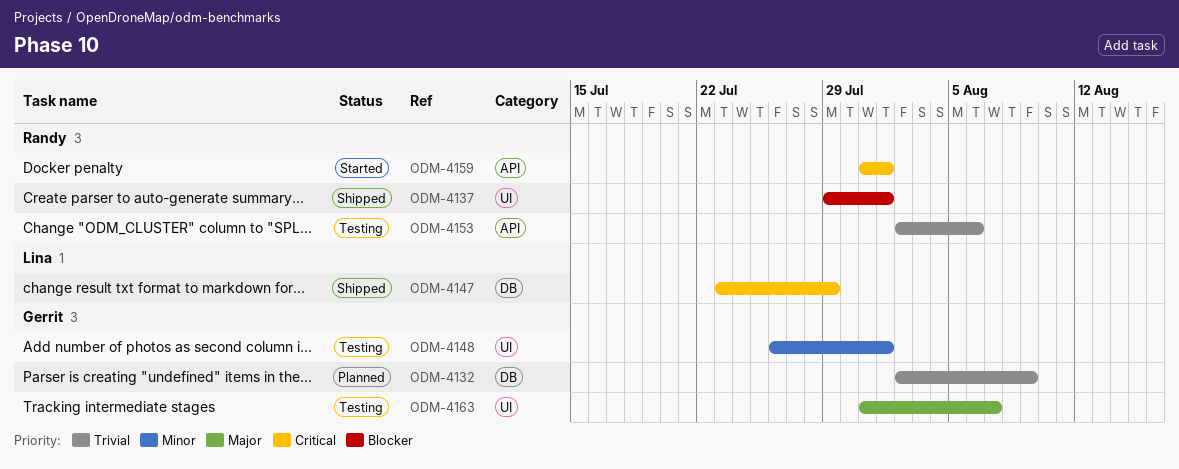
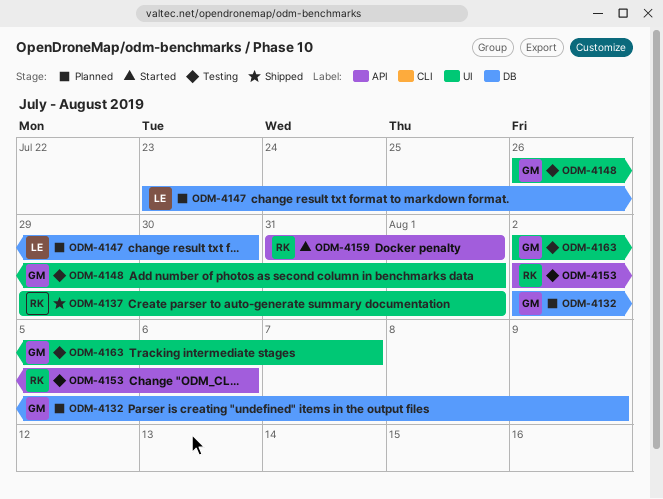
ODM-4147, status: Shipped -> Planned
ODM-4147, due: Jul 29 -> Jul 30
ODM-4163, start: Jul 31 -> Aug 2

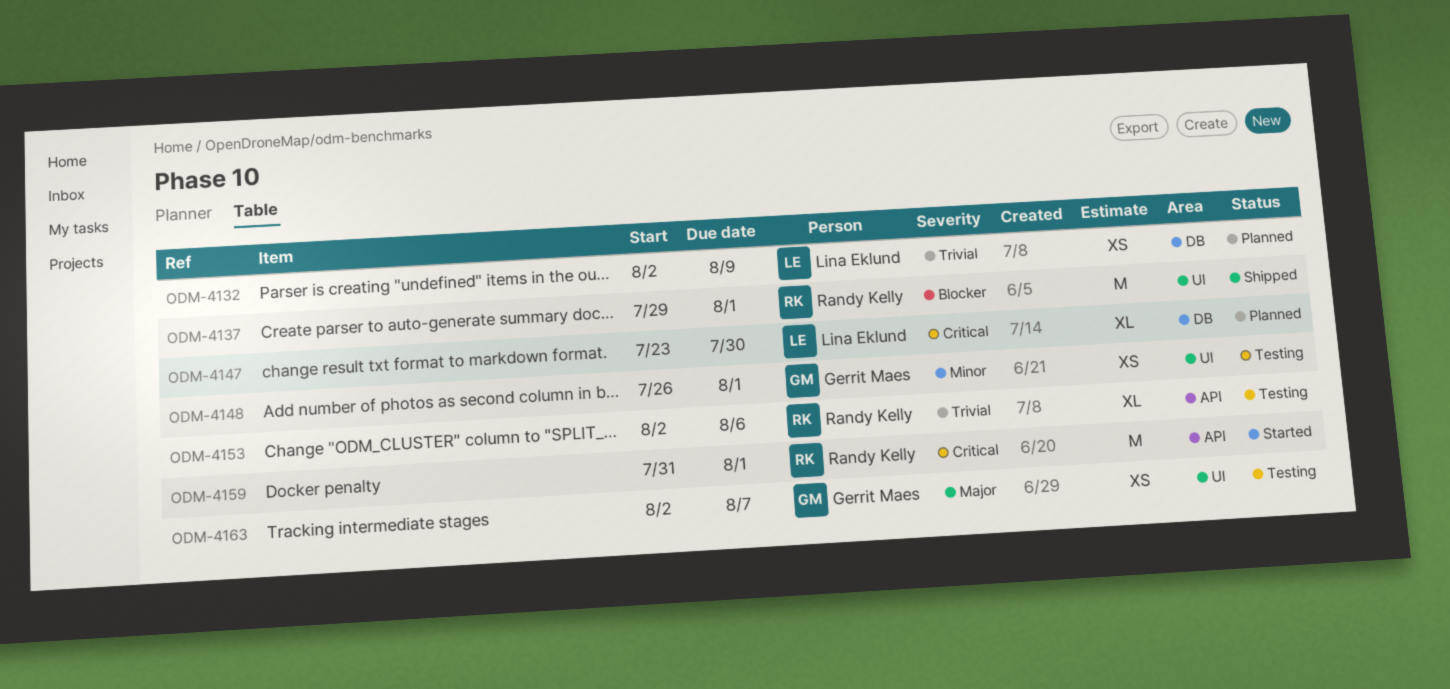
ODM-4132, owner: Gerrit Maes -> Lina Eklund

